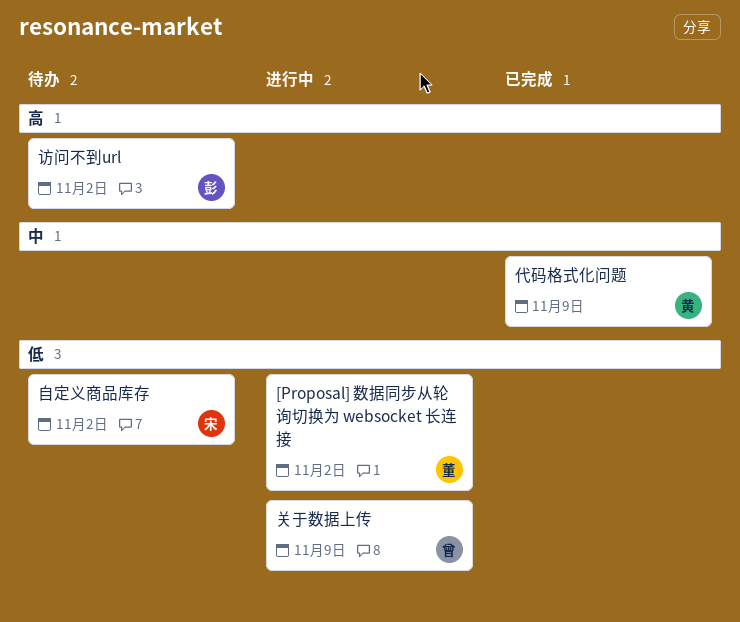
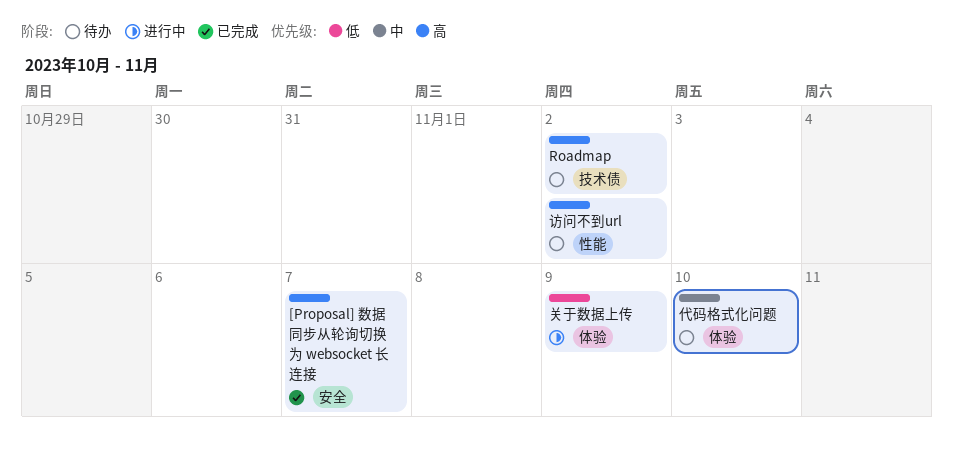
[Proposal] 数据同步从轮询切换为 websocket 长连接, status: 进行中 -> 已完成
[Proposal] 数据同步从轮询切换为 websocket 长连接, priority: 低 -> 高
[Proposal] 数据同步从轮询切换为 websocket 长连接, due: Nov 2 -> Nov 7
Roadmap: none -> present
代码格式化问题, status: 已完成 -> 待办
代码格式化问题, due: Nov 9 -> Nov 10
自定义商品库存: present -> none

